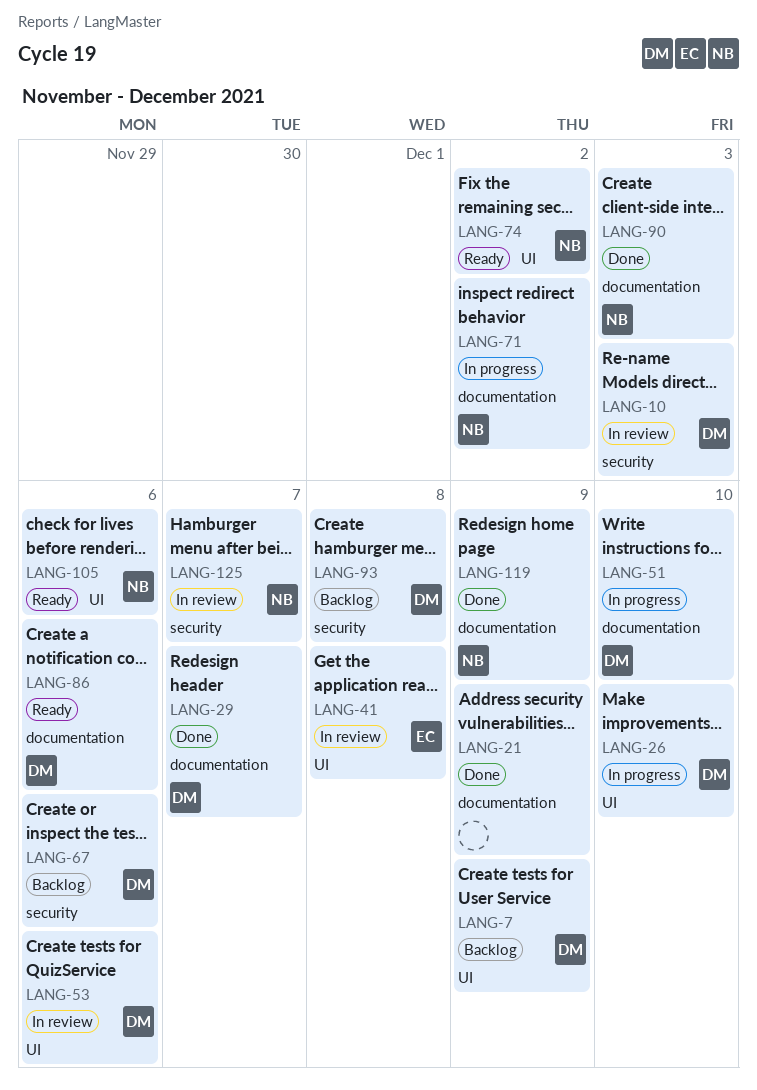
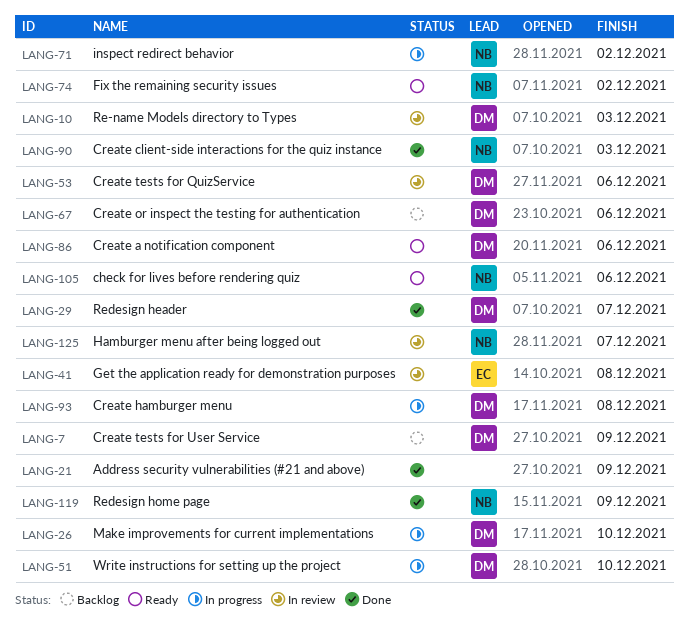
LANG-93, status: Backlog -> In progress

